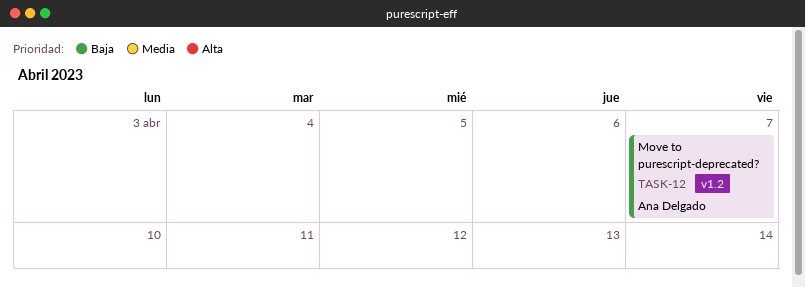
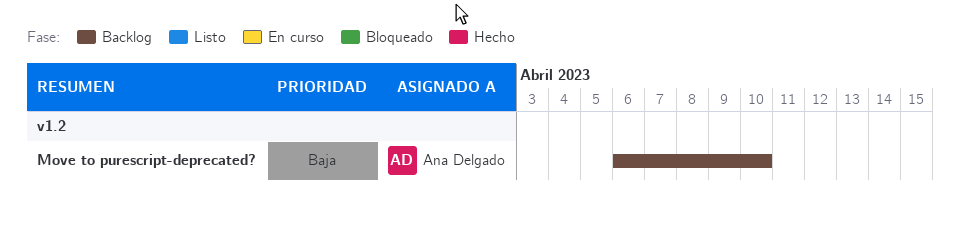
Move to purescript-deprecated?, due: Apr 7 -> Apr 10

